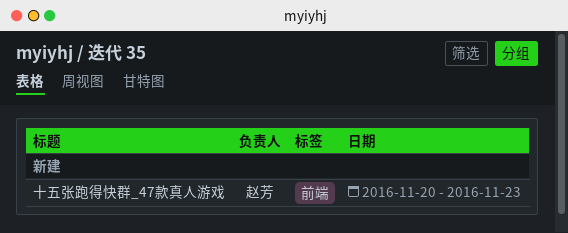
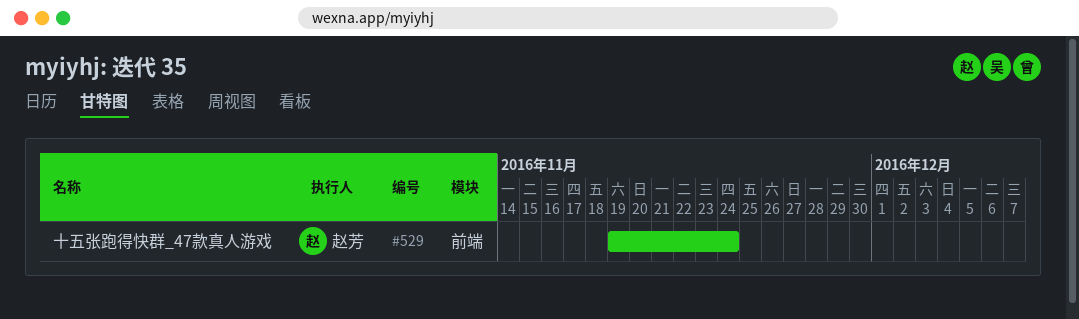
十五张跑得快群_47款真人游戏, start: Nov 20 -> Nov 19
十五张跑得快群_47款真人游戏, due: Nov 23 -> Nov 24

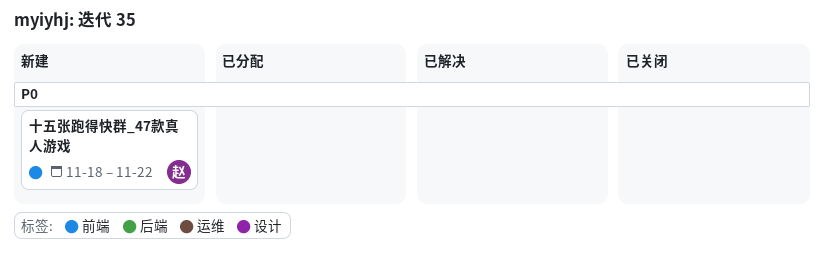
十五张跑得快群_47款真人游戏, start: Nov 19 -> Nov 18
十五张跑得快群_47款真人游戏, due: Nov 24 -> Nov 22

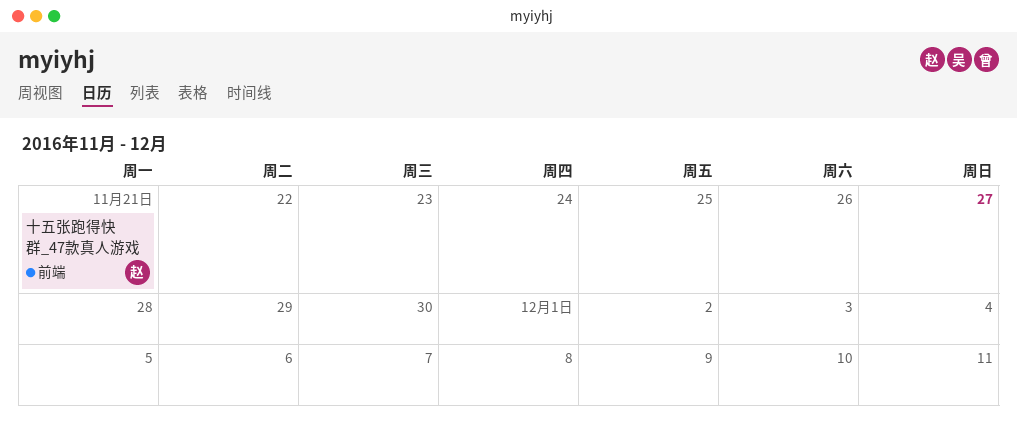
十五张跑得快群_47款真人游戏, due: Nov 22 -> Nov 21

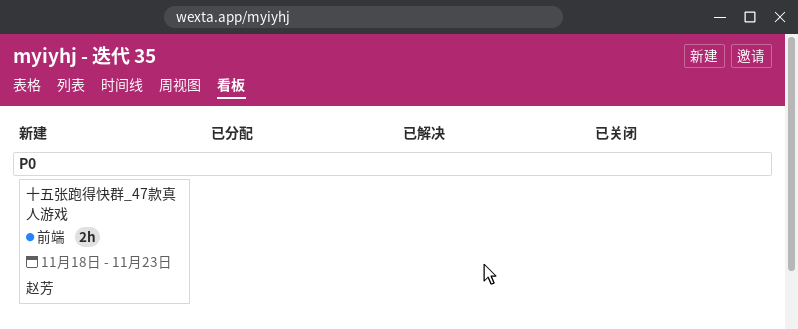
十五张跑得快群_47款真人游戏, due: Nov 21 -> Nov 23

